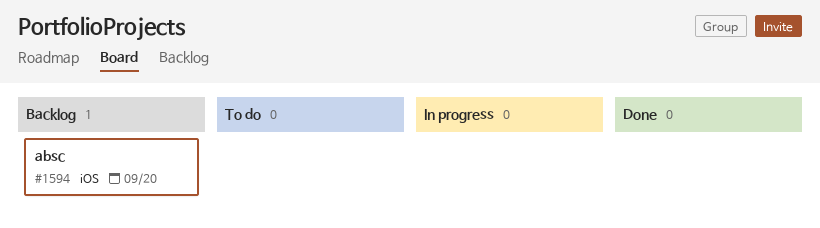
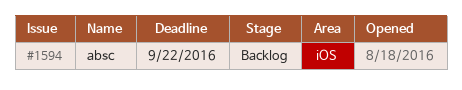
#1594, due: Sep 20 -> Sep 22

